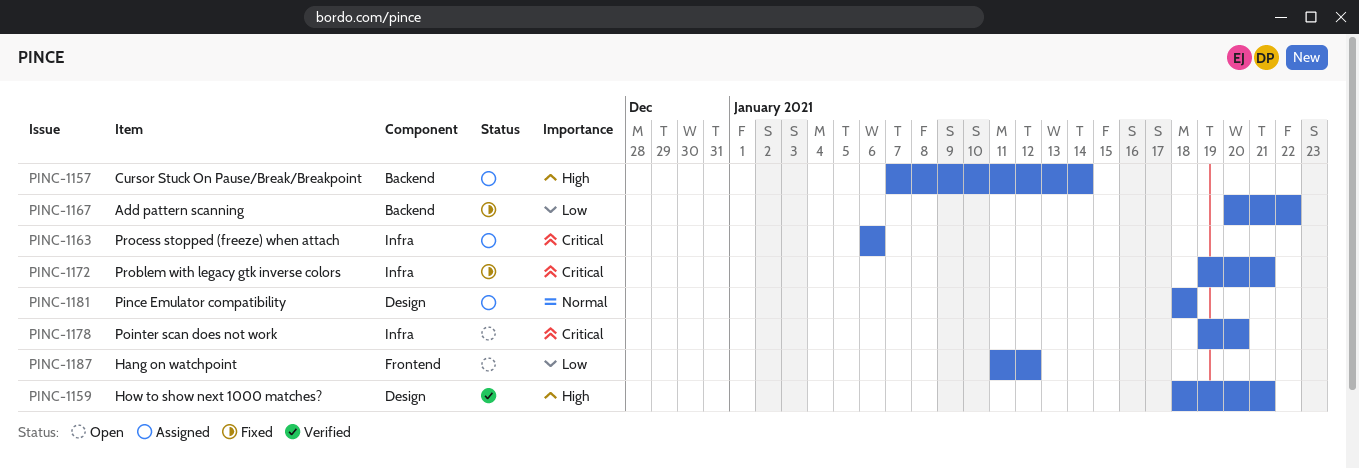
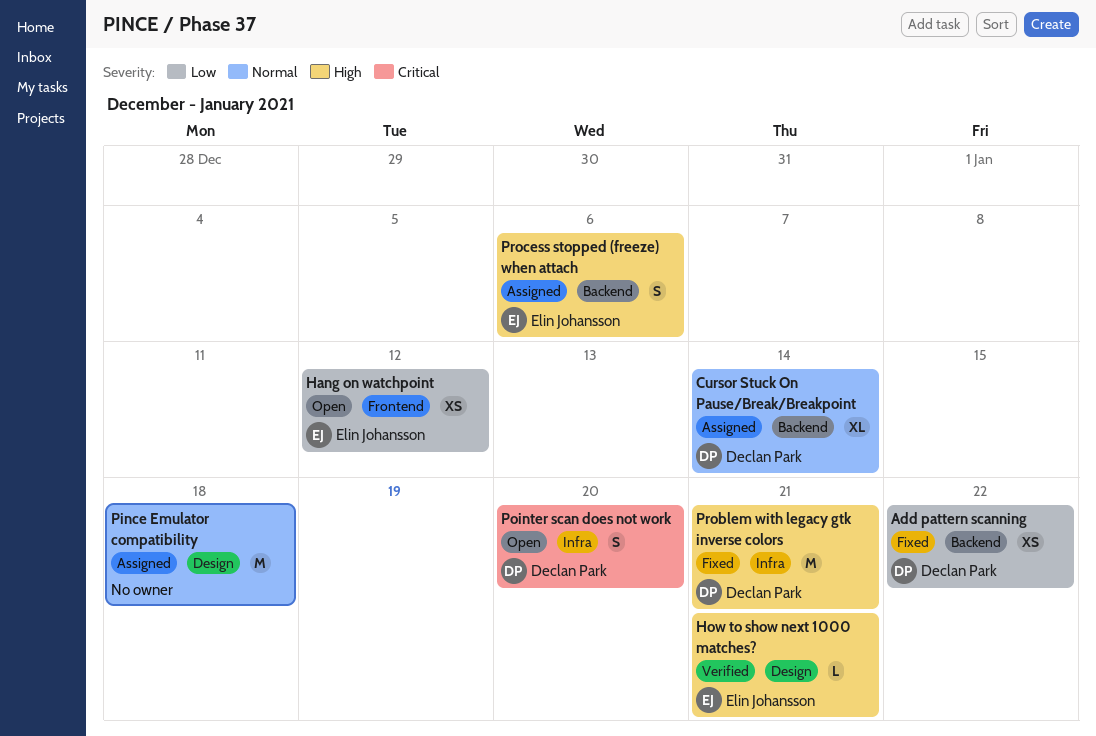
Cursor Stuck On Pause/Break/Breakpoint, priority: High -> Normal
Problem with legacy gtk inverse colors, priority: Critical -> High
Process stopped (freeze) when attach, priority: Critical -> High
Process stopped (freeze) when attach, label: Infra -> Backend

